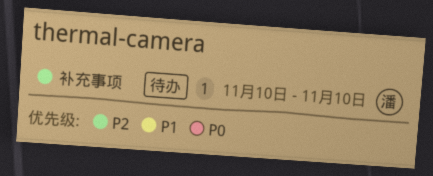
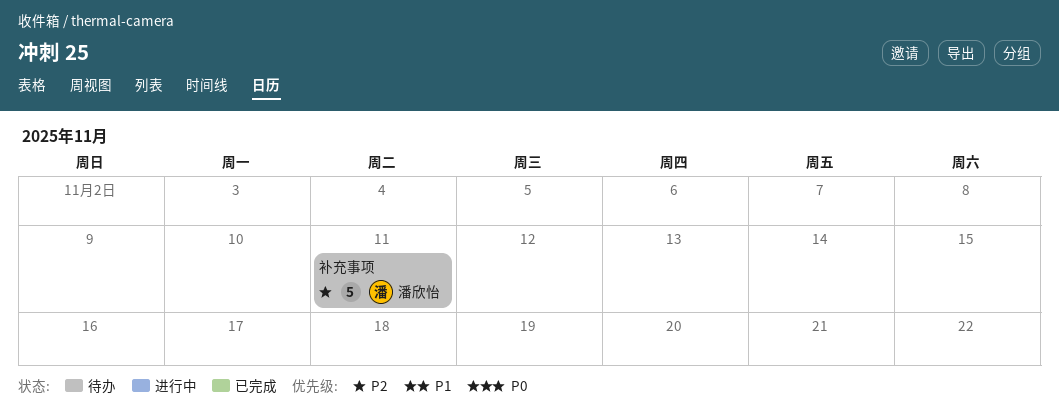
补充事项, estimate: 1 -> 5
补充事项, due: Nov 10 -> Nov 11

